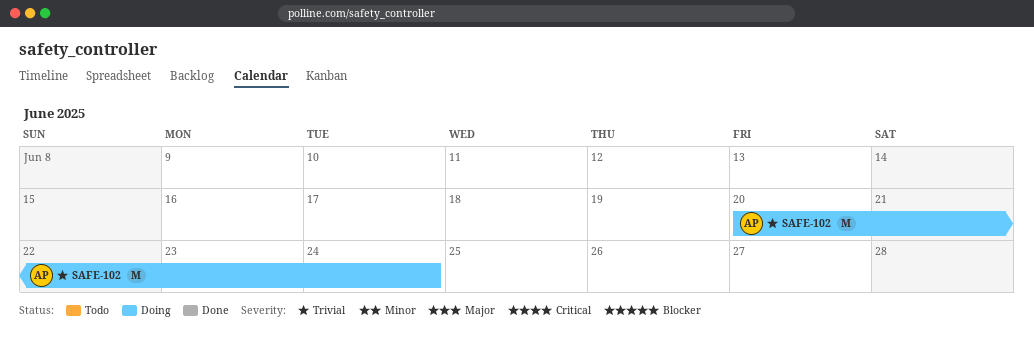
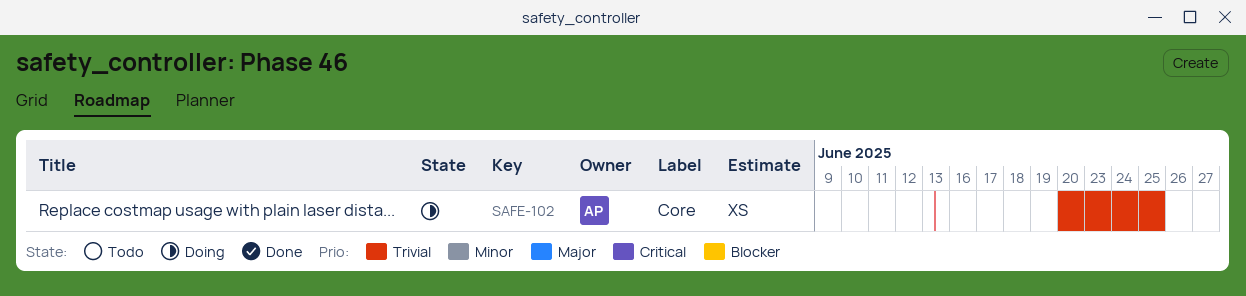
SAFE-102, estimate: M -> XS
SAFE-102, due: Jun 24 -> Jun 25

